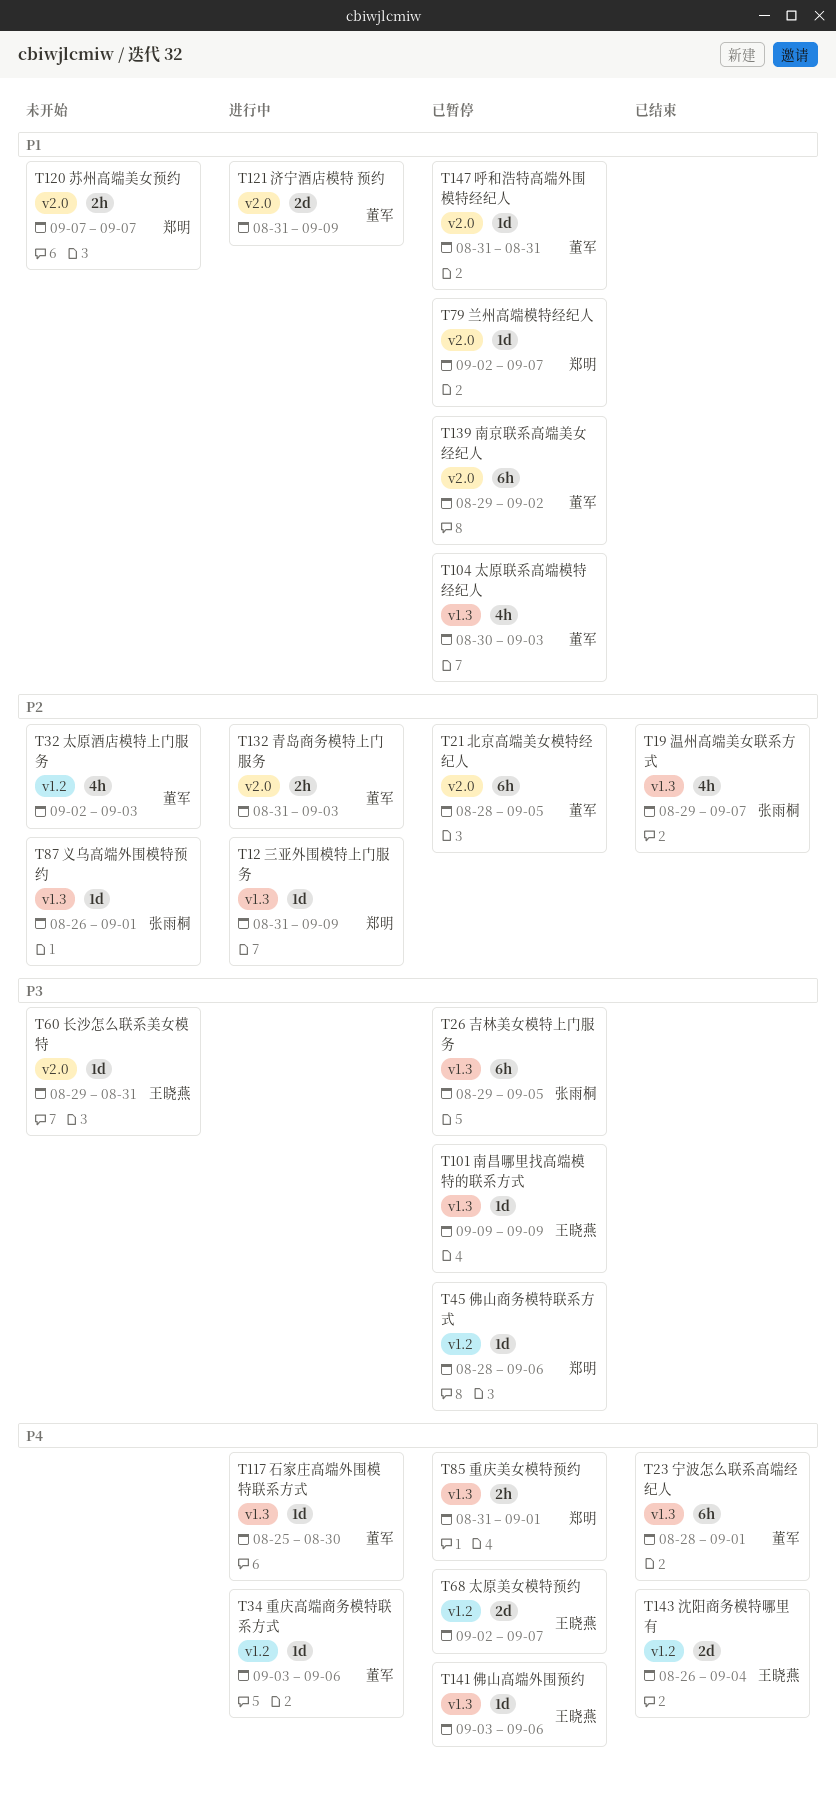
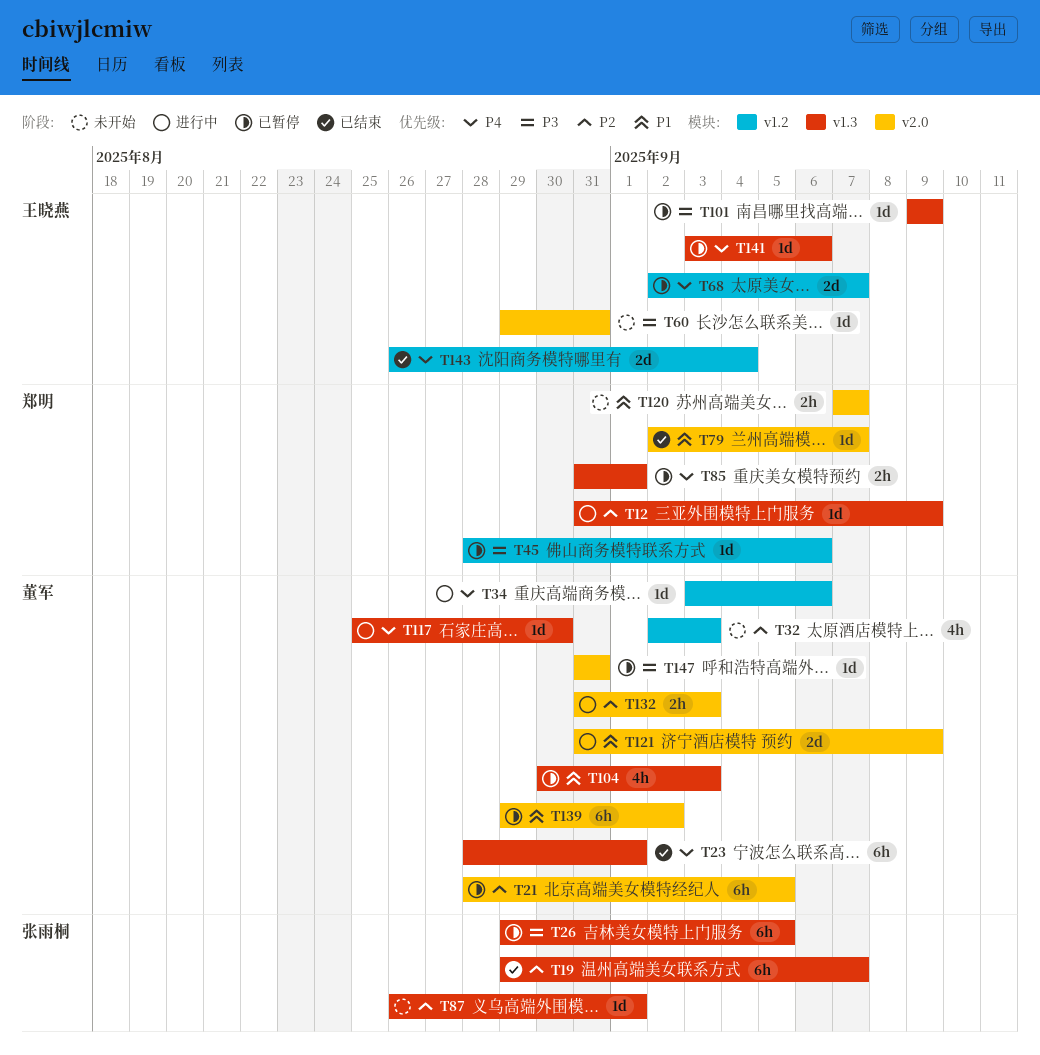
T19, estimate: 4h -> 6h
T79, status: 已暂停 -> 已结束
T147, priority: P1 -> P3

